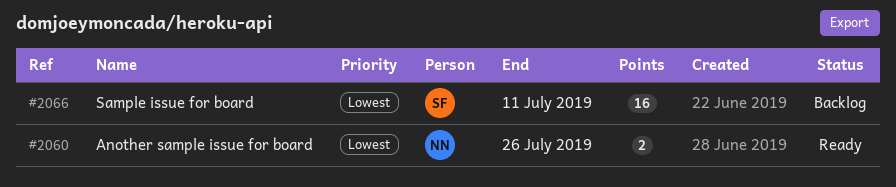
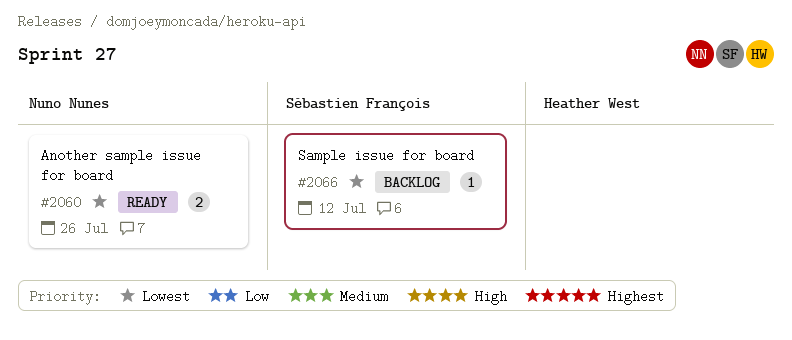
#2066, estimate: 16 -> 1
#2066, due: Jul 11 -> Jul 12

